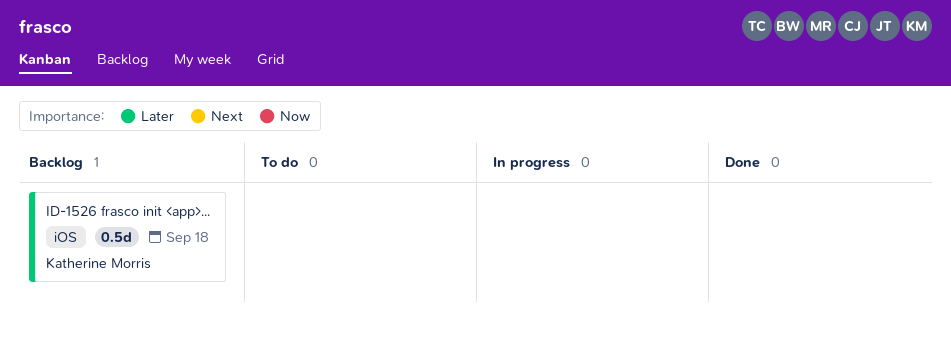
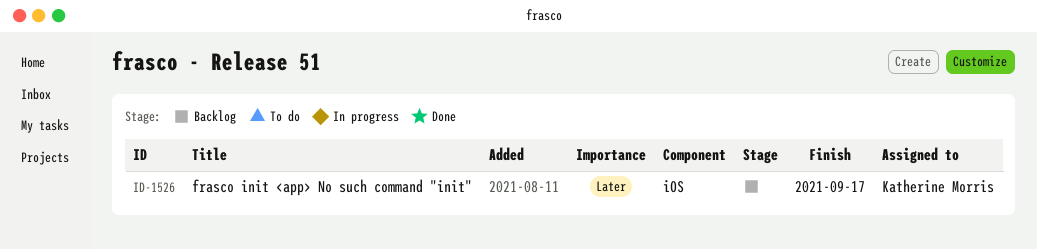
ID-1526, due: Sep 18 -> Sep 17

